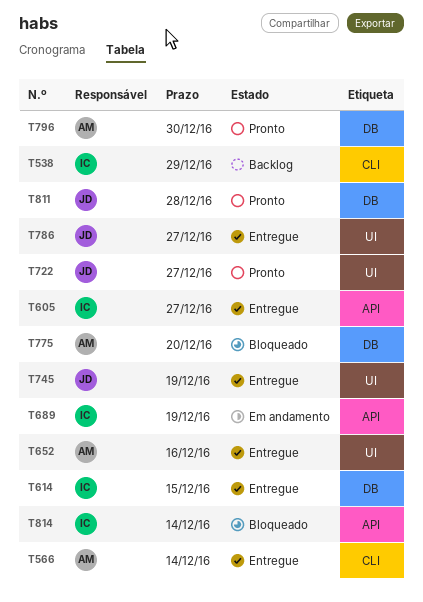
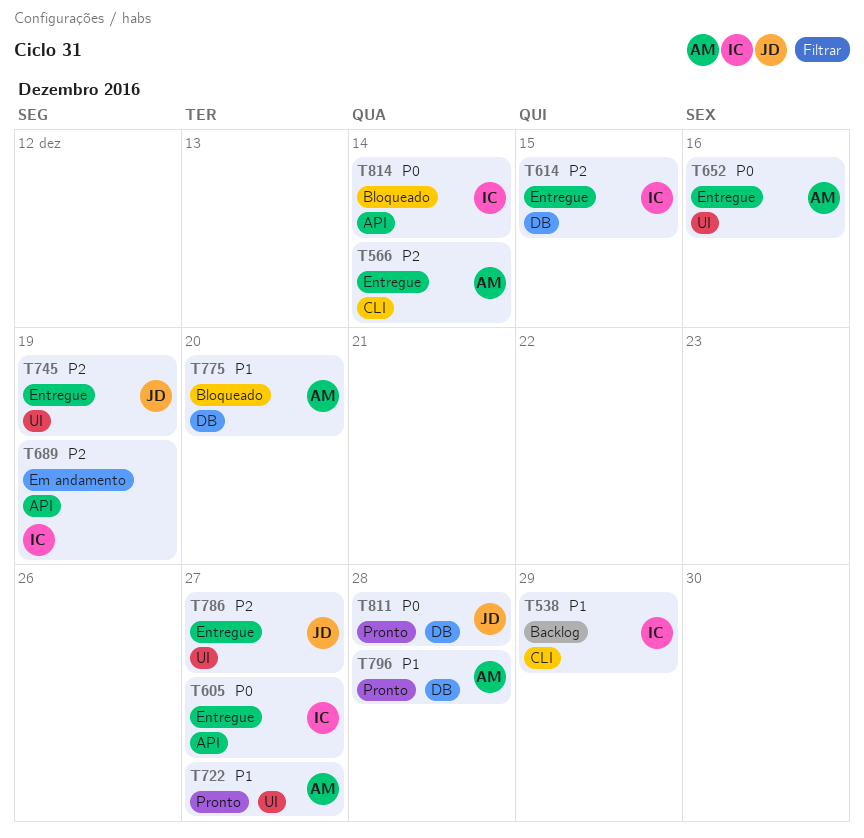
T722, owner: JD -> AM
T796, due: Dec 30 -> Dec 28

